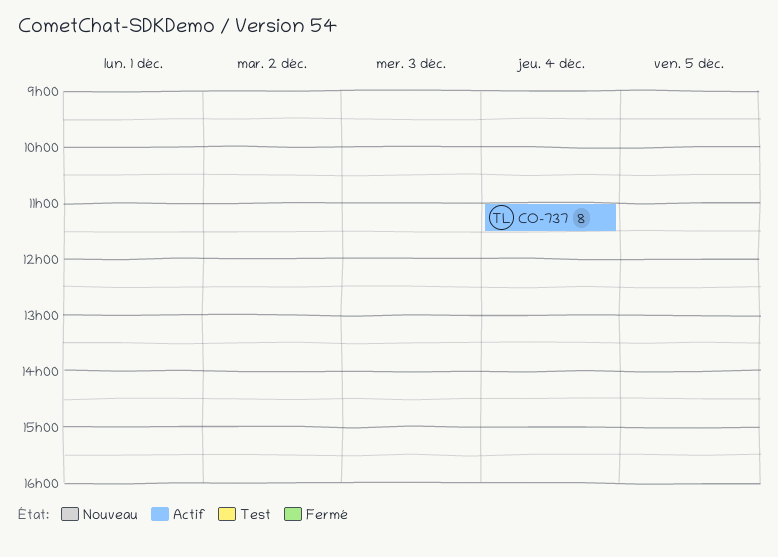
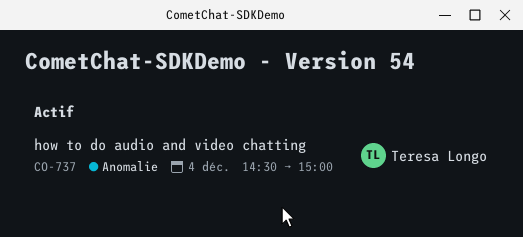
CO-737, begins: 11:00 -> 14:30
CO-737, ends: 11:30 -> 15:00

